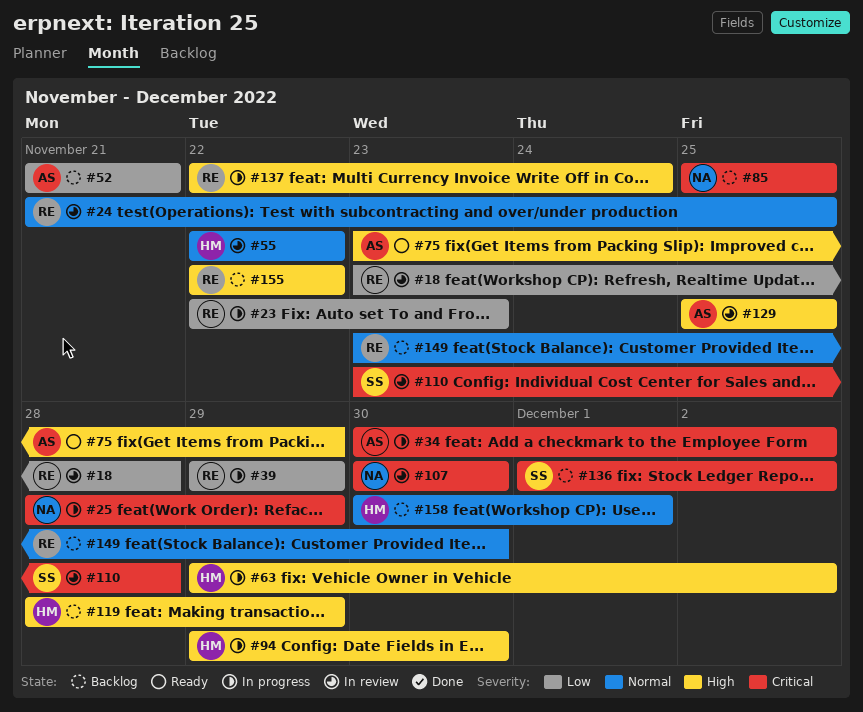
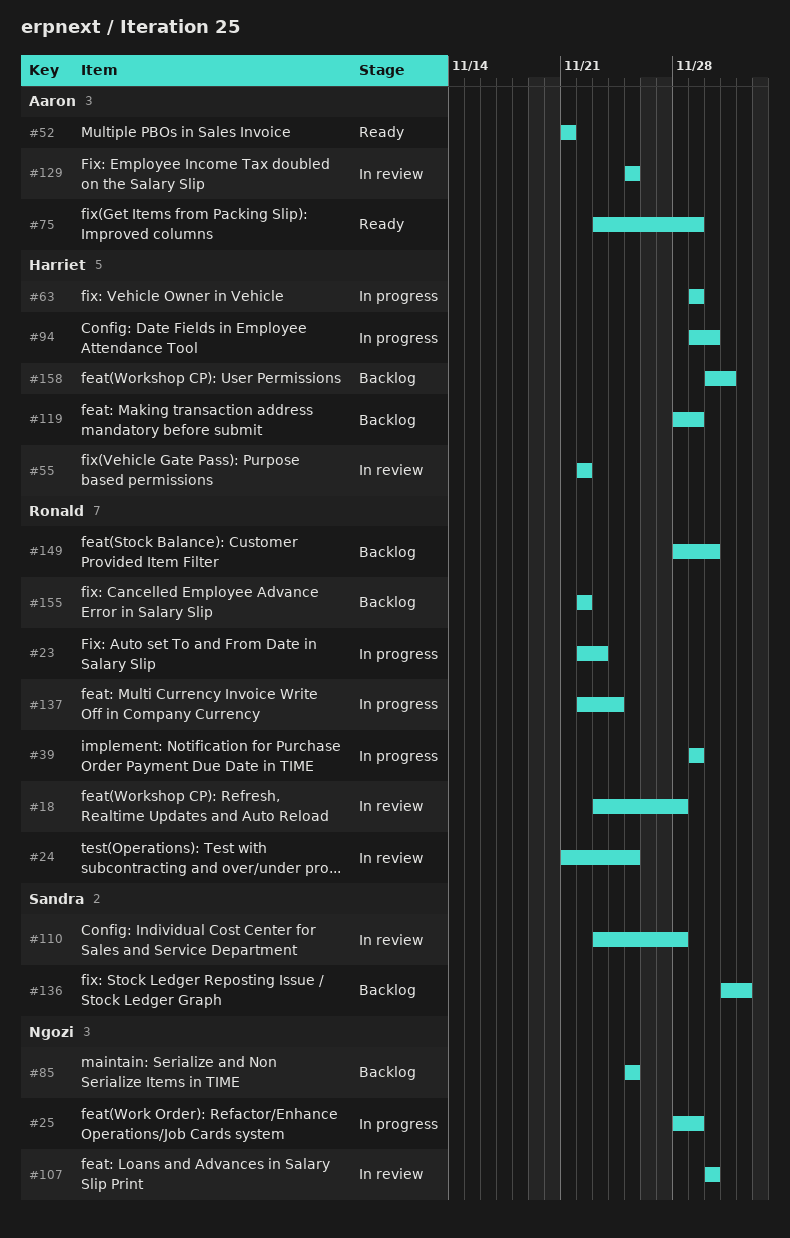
#34: present -> none
#52, status: Backlog -> Ready
#63, due: Dec 2 -> Nov 29
#149, start: Nov 23 -> Nov 28

